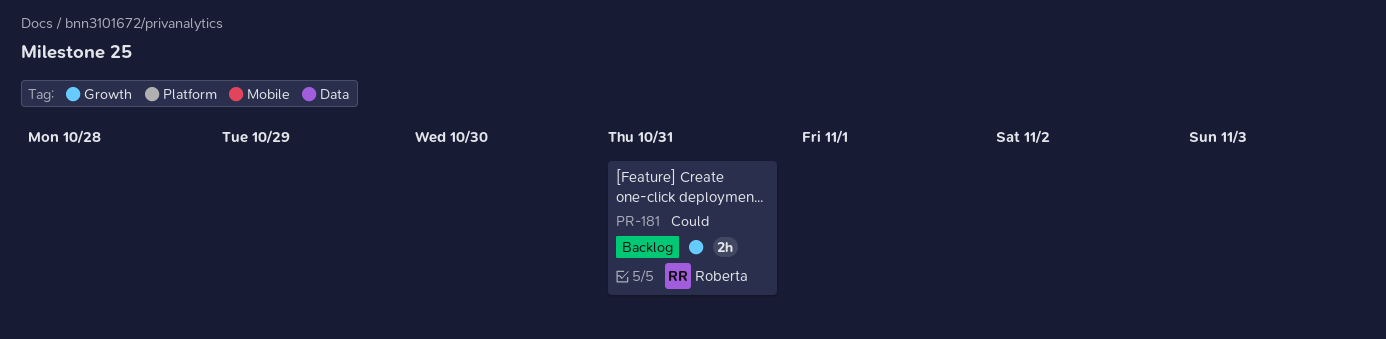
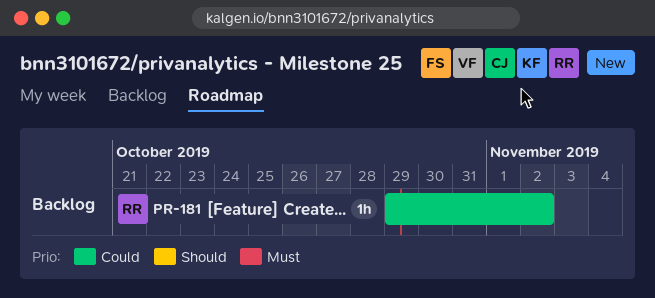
PR-181, estimate: 2h -> 1h
PR-181, due: Oct 31 -> Nov 2

